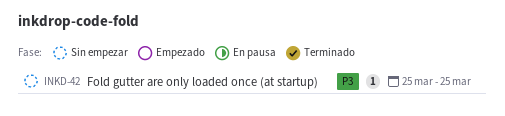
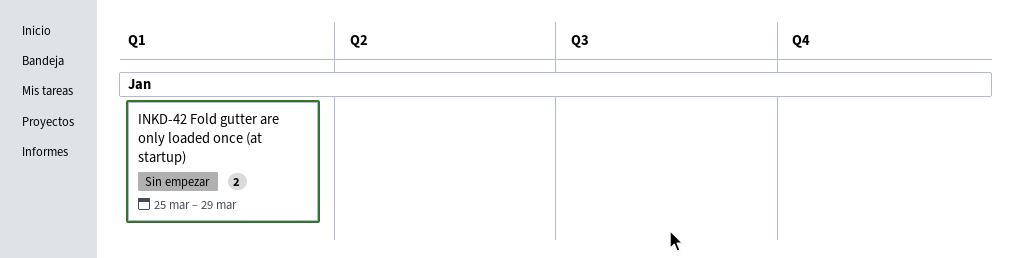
INKD-42, estimate: 1 -> 2
INKD-42, due: Mar 25 -> Mar 29

